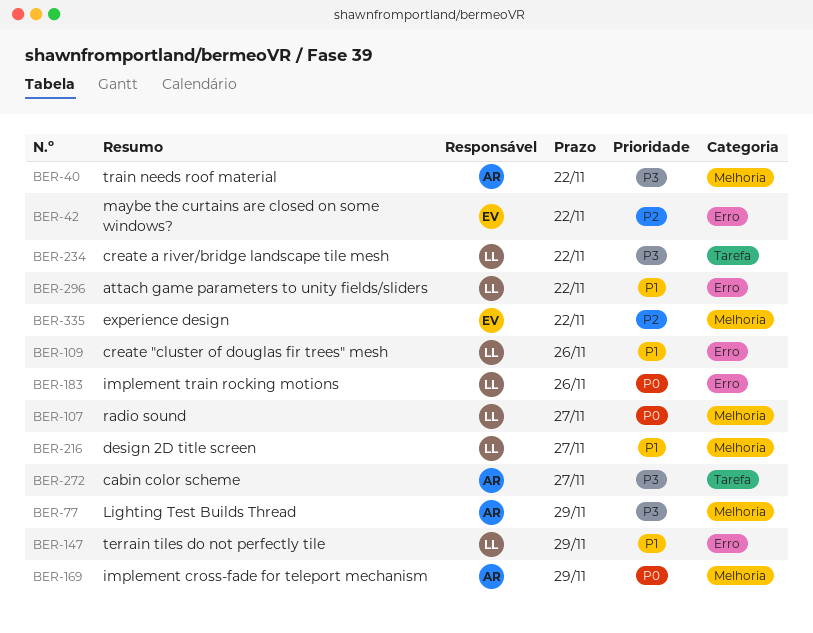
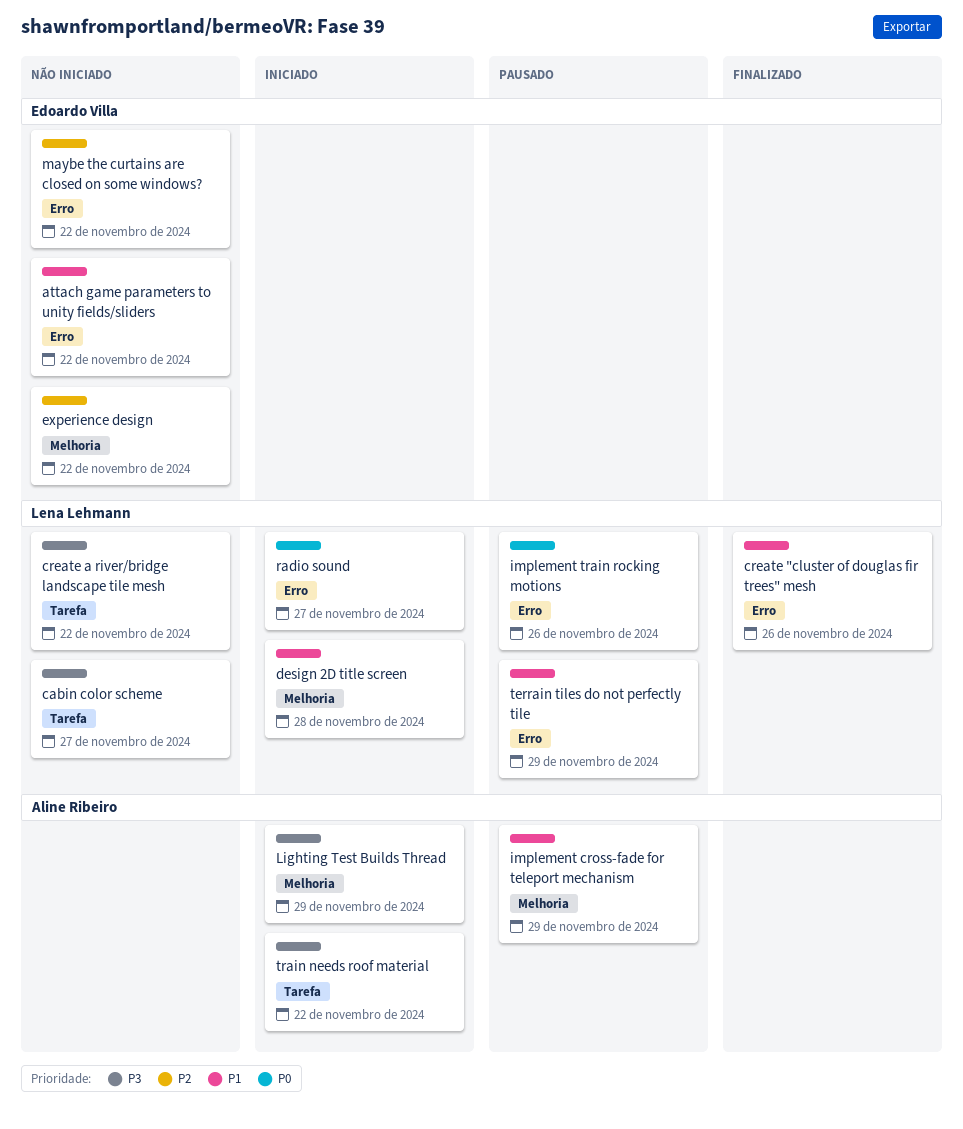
attach game parameters to unity fields/sliders, owner: Lena Lehmann -> Edoardo Villa
cabin color scheme, owner: Aline Ribeiro -> Lena Lehmann
design 2D title screen, due: Nov 27 -> Nov 28
implement cross-fade for teleport mechanism, priority: P0 -> P1
radio sound, label: Melhoria -> Erro
train needs roof material, label: Melhoria -> Tarefa

